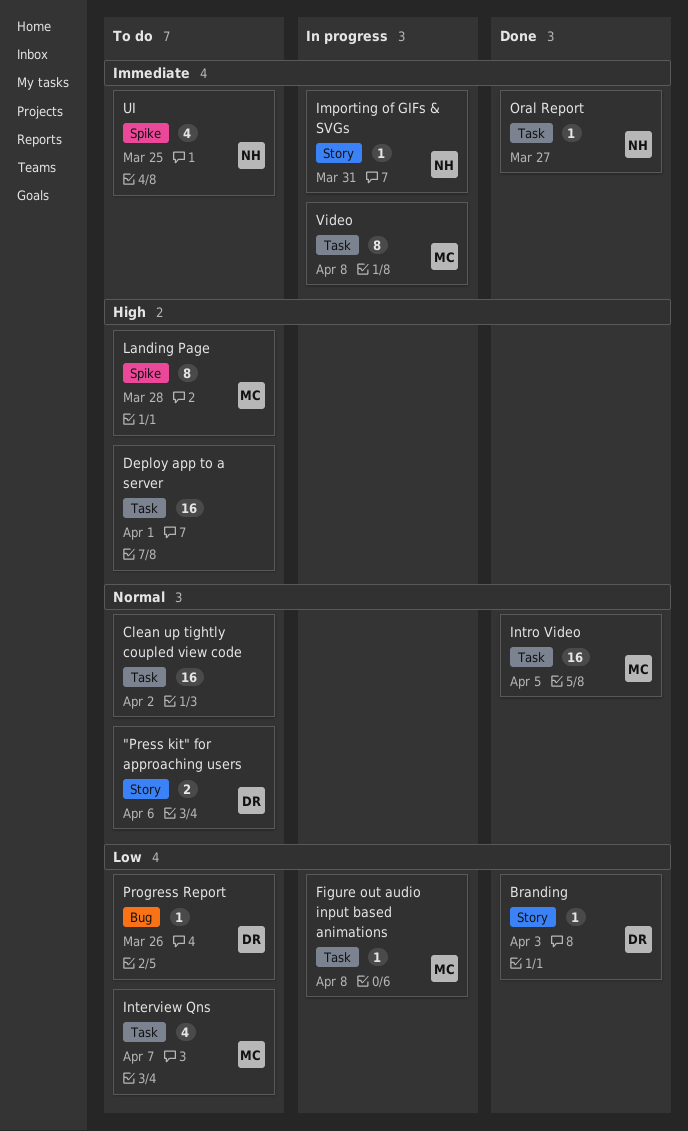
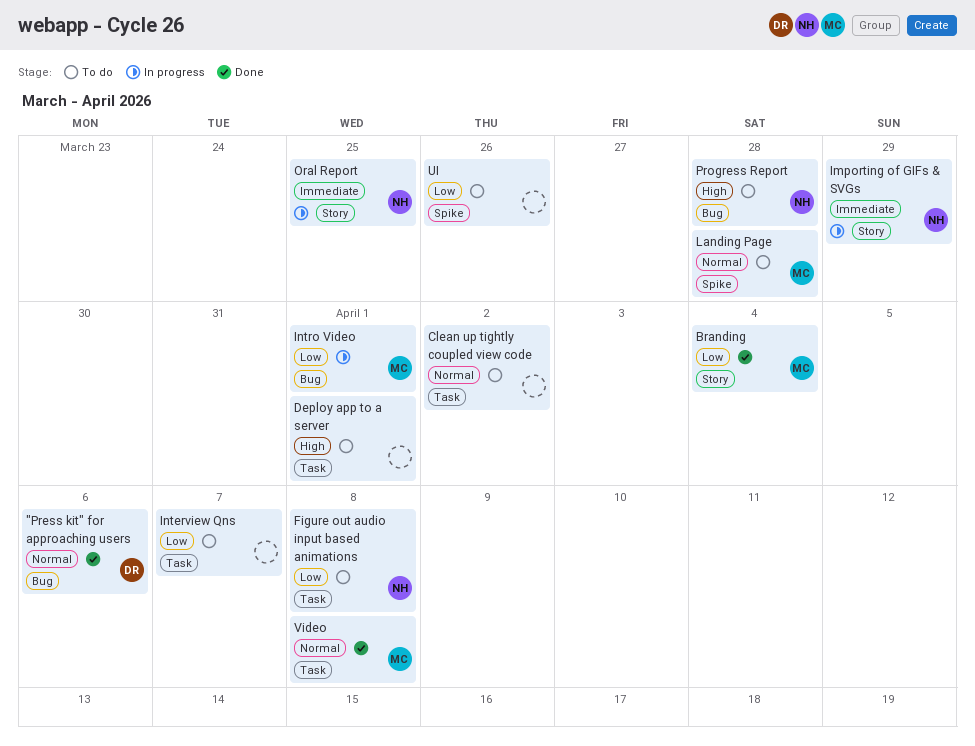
"Press kit" for approaching users, status: To do -> Done
"Press kit" for approaching users, label: Story -> Bug
Branding, owner: DR -> MC
Branding, due: Apr 3 -> Apr 4
Figure out audio input based animations, status: In progress -> To do
Figure out audio input based animations, owner: MC -> NH
Importing of GIFs & SVGs, due: Mar 31 -> Mar 29
Interview Qns, owner: MC -> none
Intro Video, status: Done -> In progress
Intro Video, priority: Normal -> Low
Intro Video, label: Task -> Bug
Intro Video, due: Apr 5 -> Apr 1
Landing Page, priority: High -> Normal
Oral Report, status: Done -> In progress
Oral Report, label: Task -> Story
Oral Report, due: Mar 27 -> Mar 25
Progress Report, owner: DR -> NH
Progress Report, priority: Low -> High
Progress Report, due: Mar 26 -> Mar 28
UI, owner: NH -> none
UI, priority: Immediate -> Low
UI, due: Mar 25 -> Mar 26
Video, status: In progress -> Done
Video, priority: Immediate -> Normal

